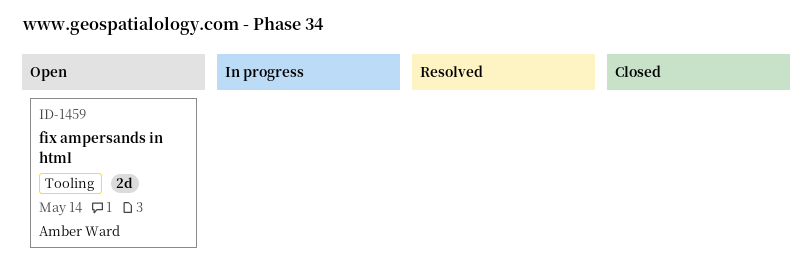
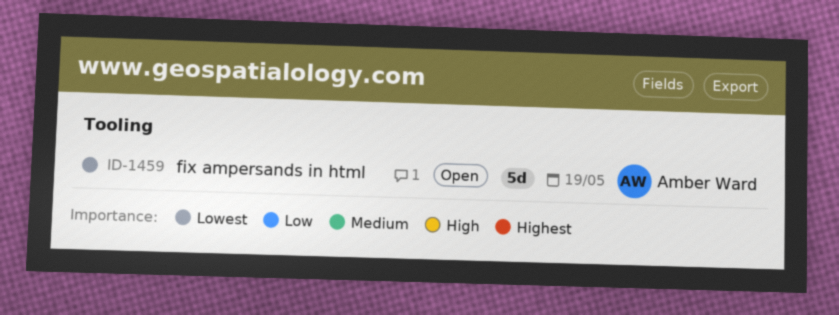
ID-1459, estimate: 2d -> 5d
ID-1459, due: May 14 -> May 19

